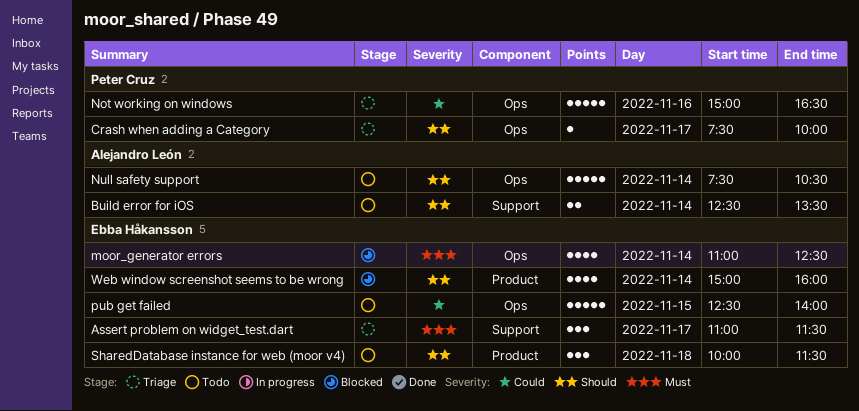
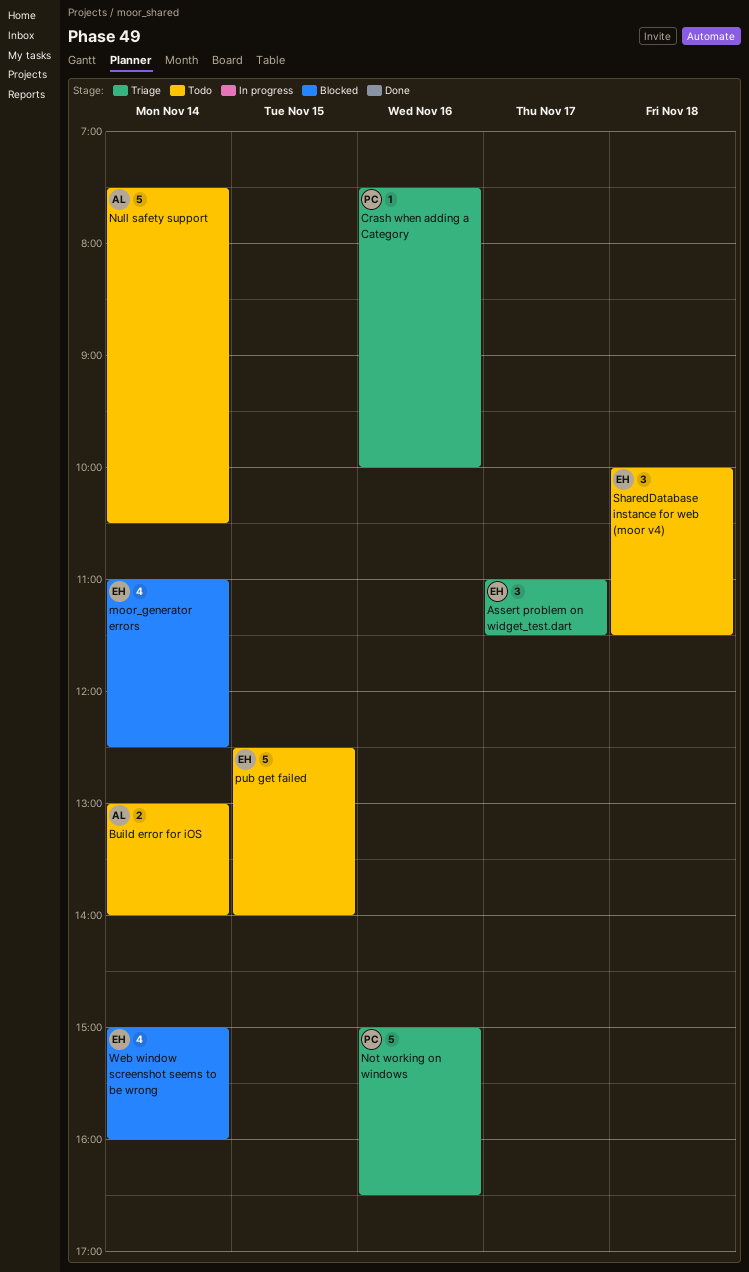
Build error for iOS, begins: 12:30 -> 13:00
Build error for iOS, ends: 13:30 -> 14:00
Crash when adding a Category, day: Nov 17 -> Nov 16

